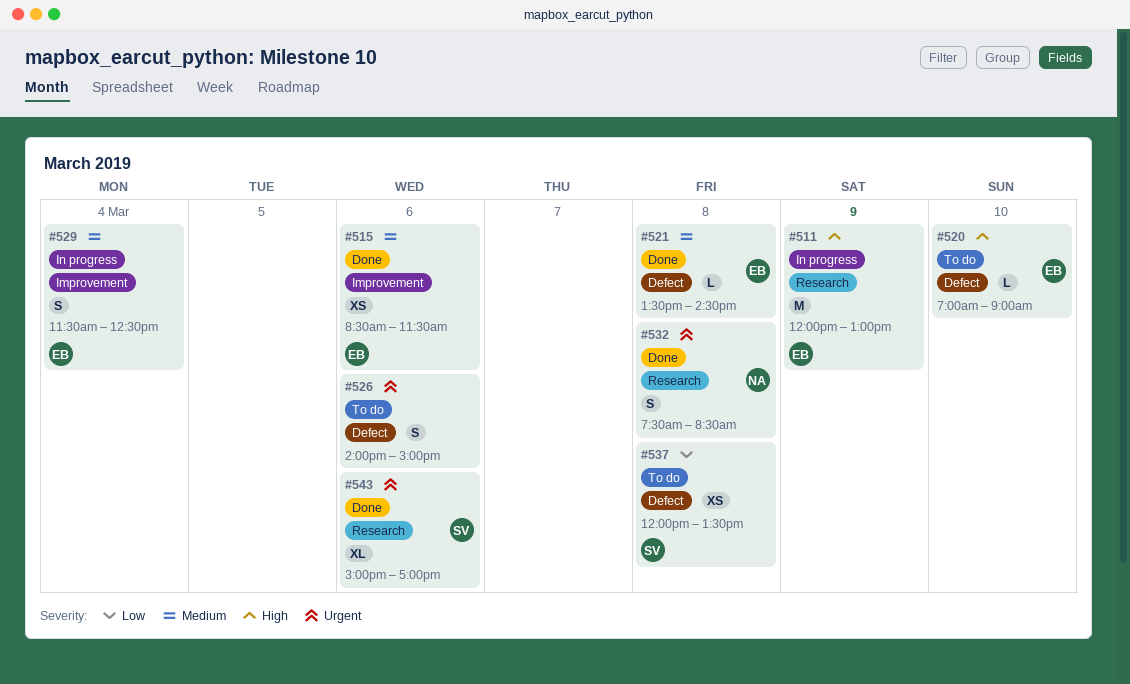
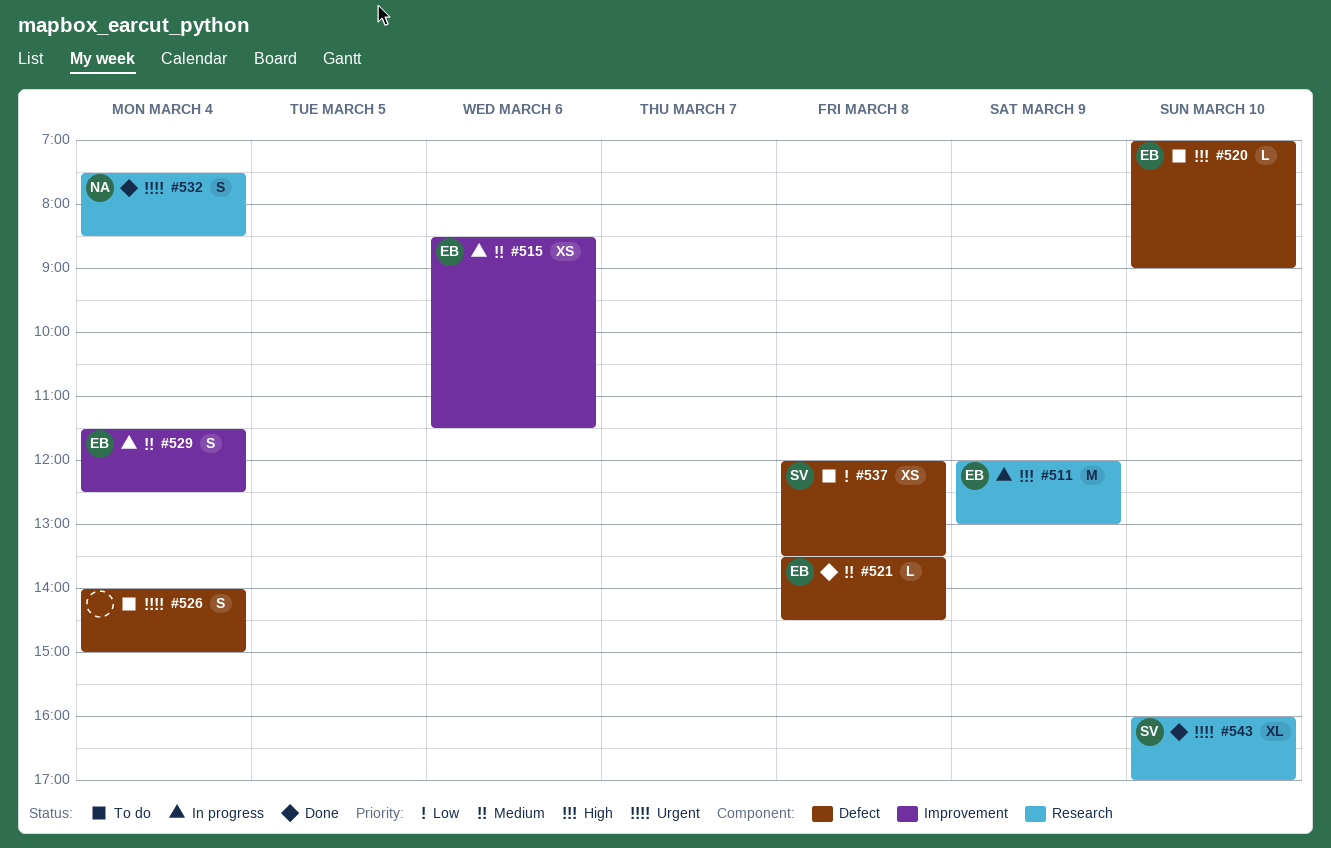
#515, status: Done -> In progress
#526, day: Mar 6 -> Mar 4
#532, day: Mar 8 -> Mar 4
#543, day: Mar 6 -> Mar 10
#543, begins: 15:00 -> 16:00

